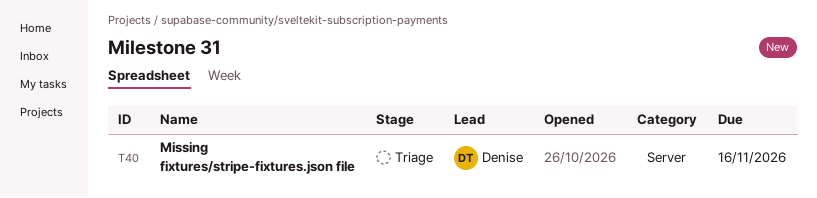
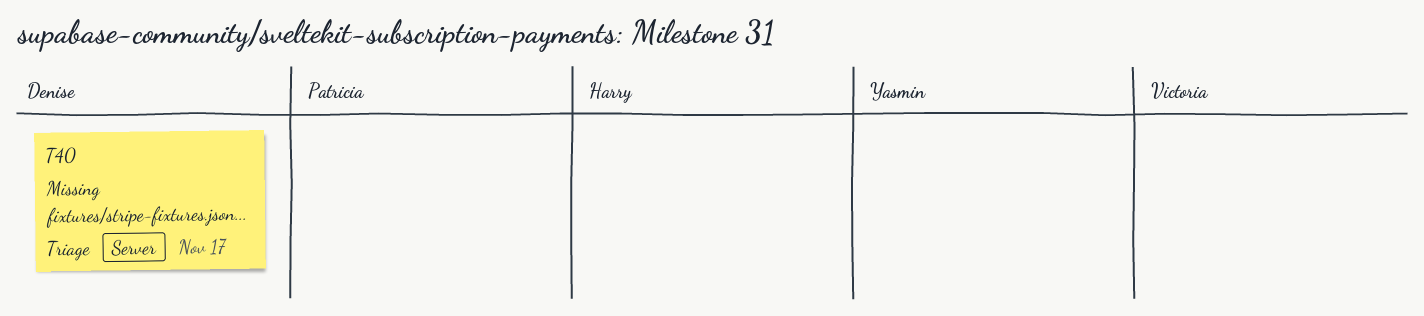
T40, due: Nov 16 -> Nov 17

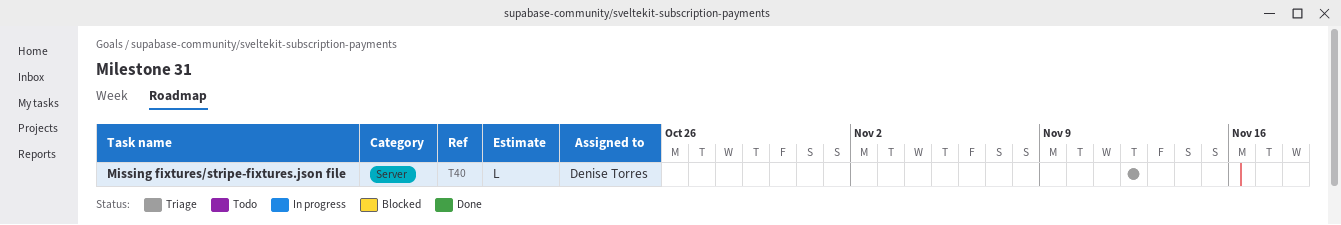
T40, due: Nov 17 -> Nov 12

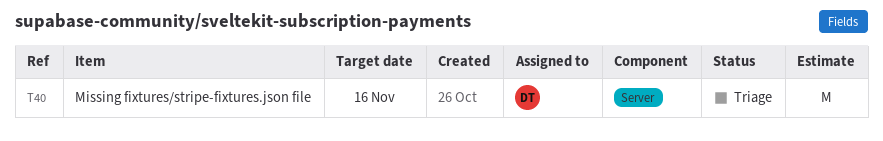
T40, estimate: L -> M
T40, due: Nov 12 -> Nov 16

